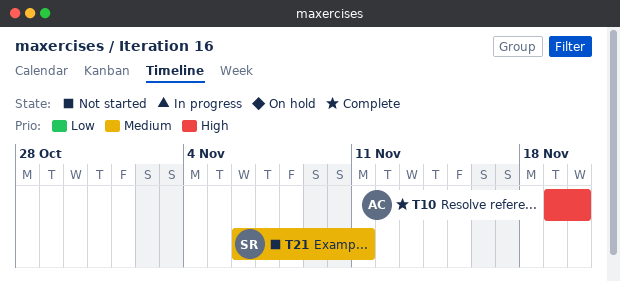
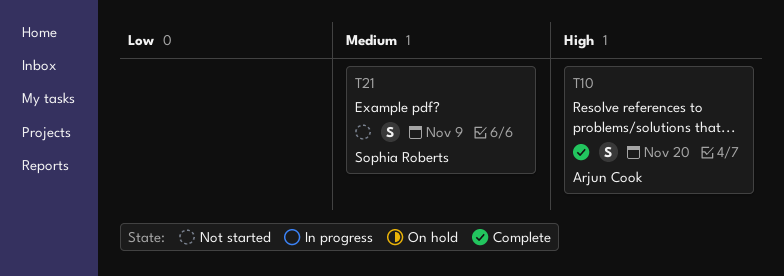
T21, due: Nov 11 -> Nov 9

